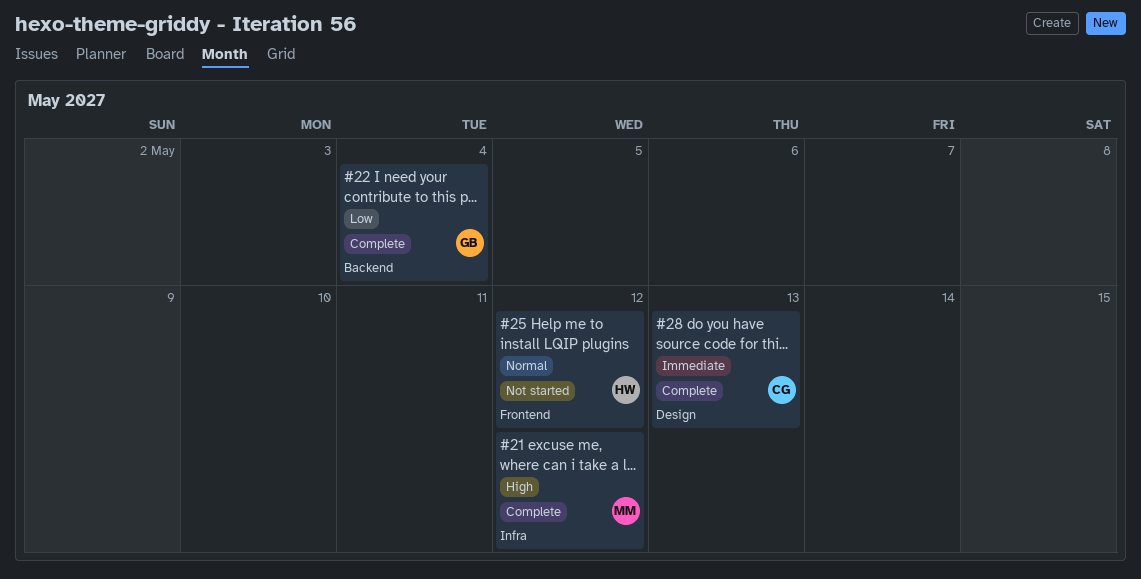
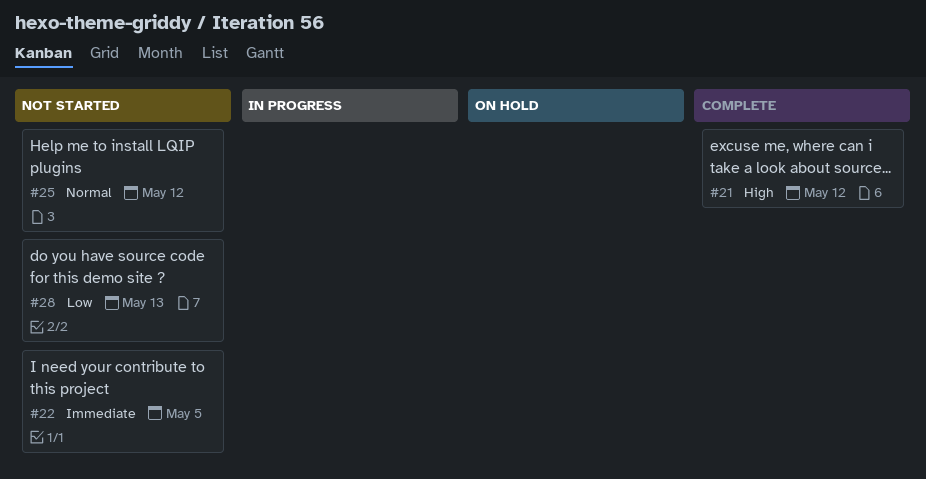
#22, status: Complete -> Not started
#22, priority: Low -> Immediate
#22, due: May 4 -> May 5
#28, status: Complete -> Not started
#28, priority: Immediate -> Low

